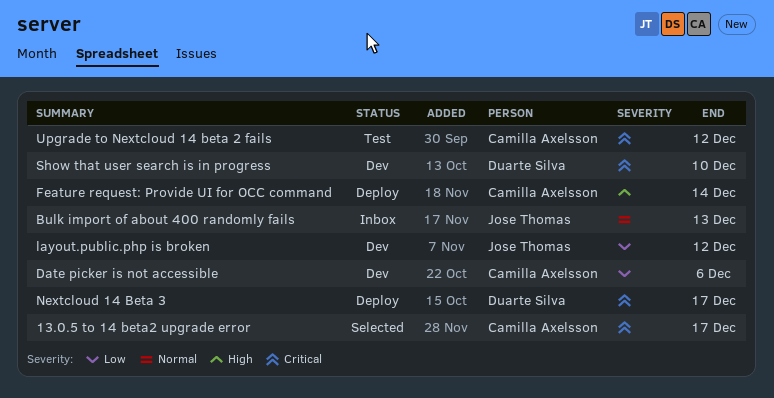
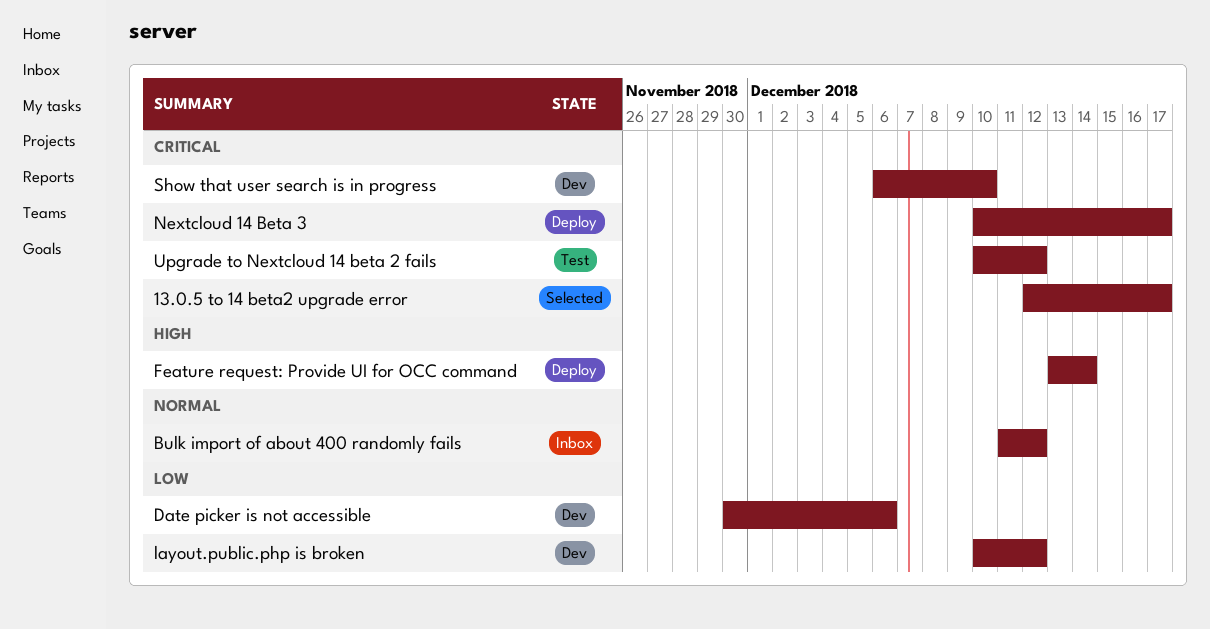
Bulk import of about 400 randomly fails, due: Dec 13 -> Dec 12

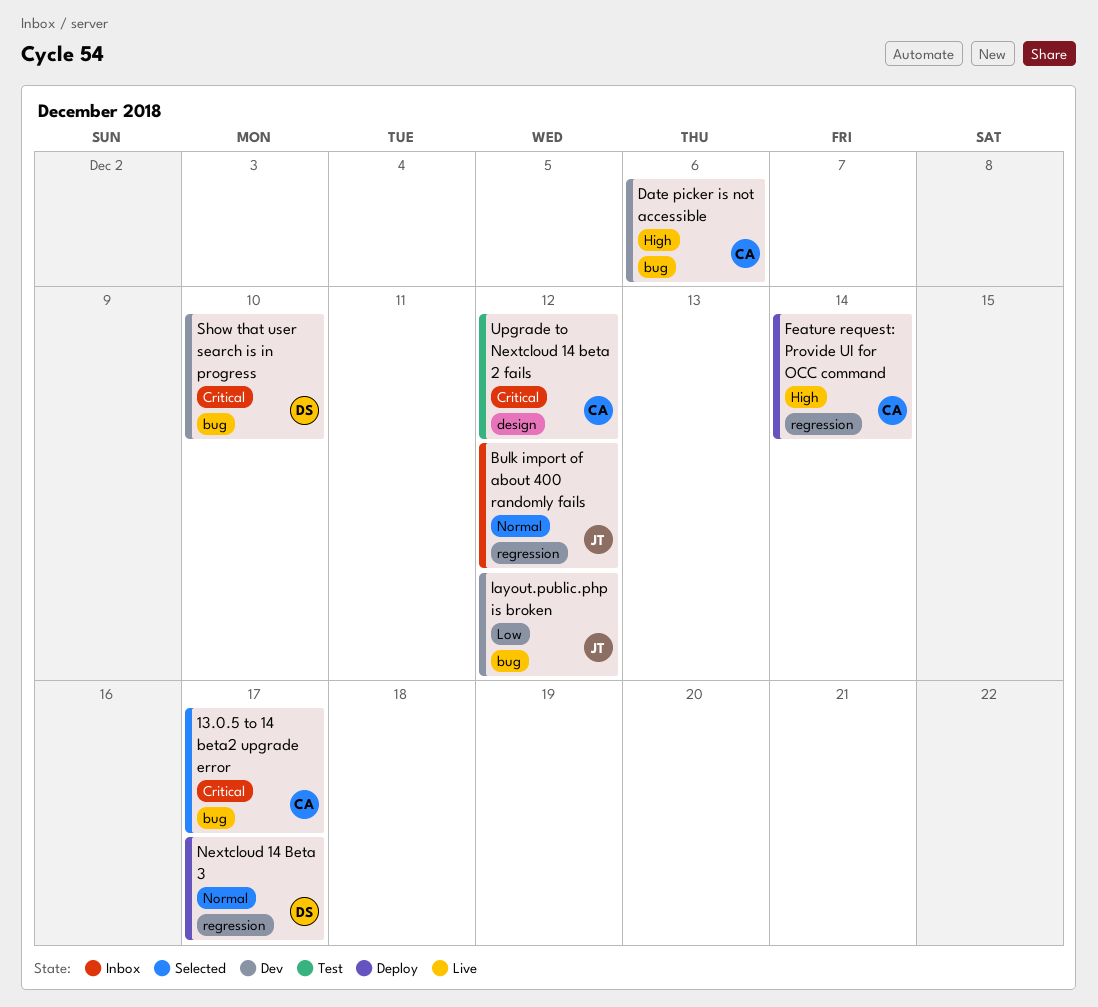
Date picker is not accessible, priority: Low -> High
Nextcloud 14 Beta 3, priority: Critical -> Normal

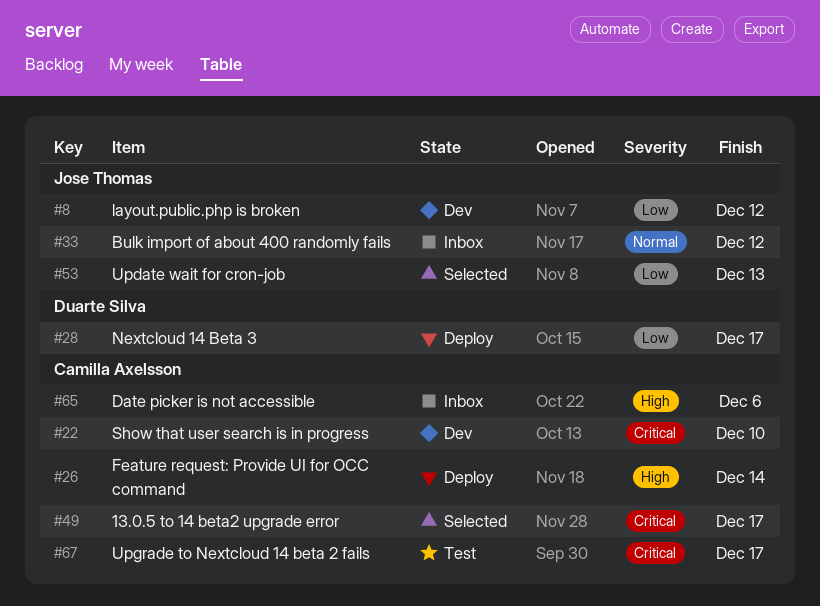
Date picker is not accessible, status: Dev -> Inbox
Nextcloud 14 Beta 3, priority: Normal -> Low
Show that user search is in progress, owner: Duarte Silva -> Camilla Axelsson
Update wait for cron-job: none -> present
Upgrade to Nextcloud 14 beta 2 fails, due: Dec 12 -> Dec 17

